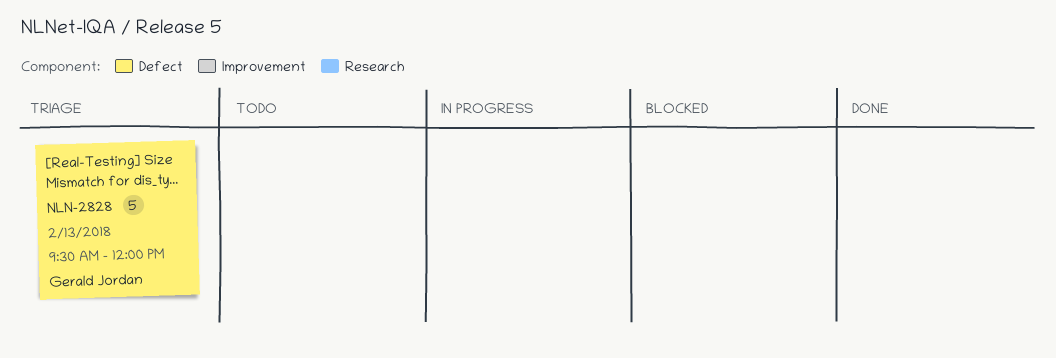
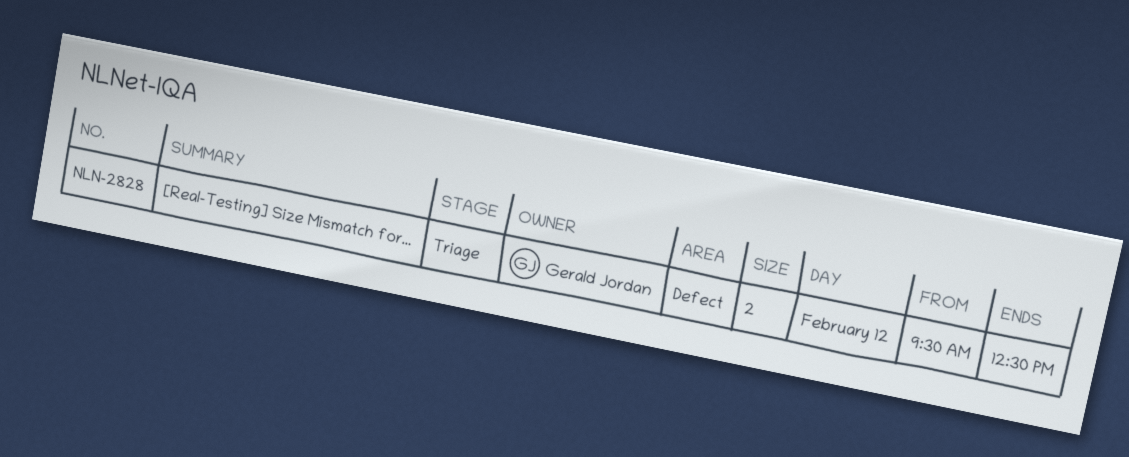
NLN-2828, estimate: 5 -> 2
NLN-2828, day: Feb 13 -> Feb 12
NLN-2828, ends: 12:00 -> 12:30

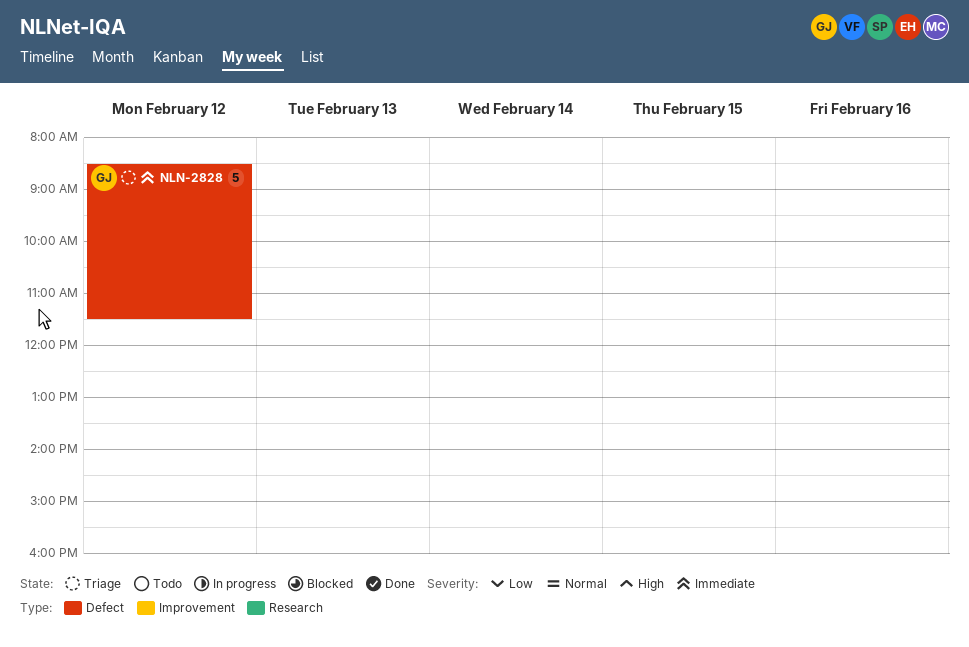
NLN-2828, estimate: 2 -> 5
NLN-2828, begins: 09:30 -> 08:30
NLN-2828, ends: 12:30 -> 11:30

